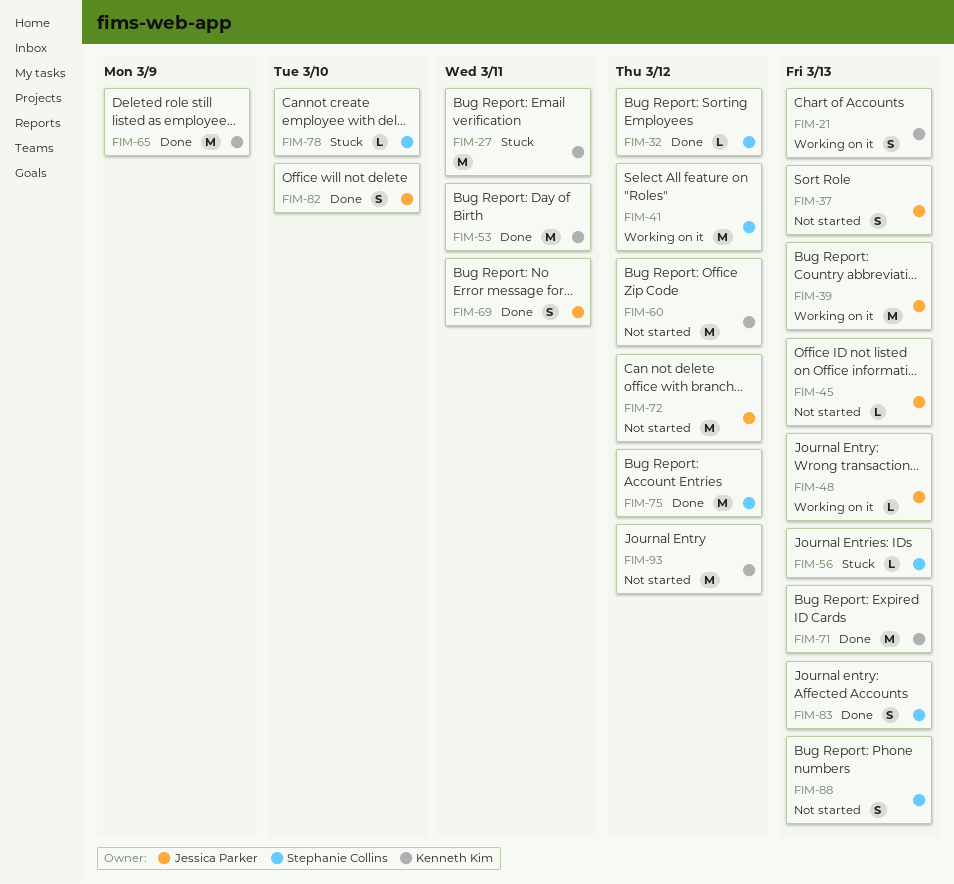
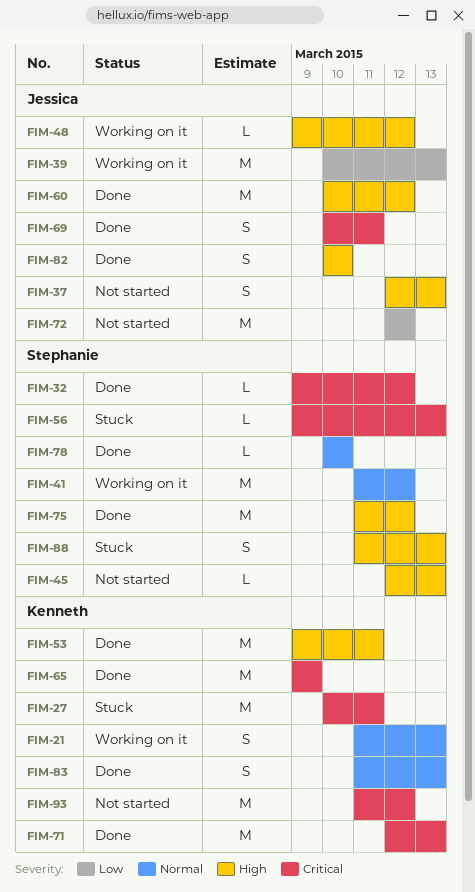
FIM-45, owner: Jessica Parker -> Stephanie Collins
FIM-48, due: Mar 13 -> Mar 12
FIM-60, status: Not started -> Done
FIM-60, owner: Kenneth Kim -> Jessica Parker
FIM-78, status: Stuck -> Done
FIM-83, owner: Stephanie Collins -> Kenneth Kim
FIM-88, status: Not started -> Stuck

